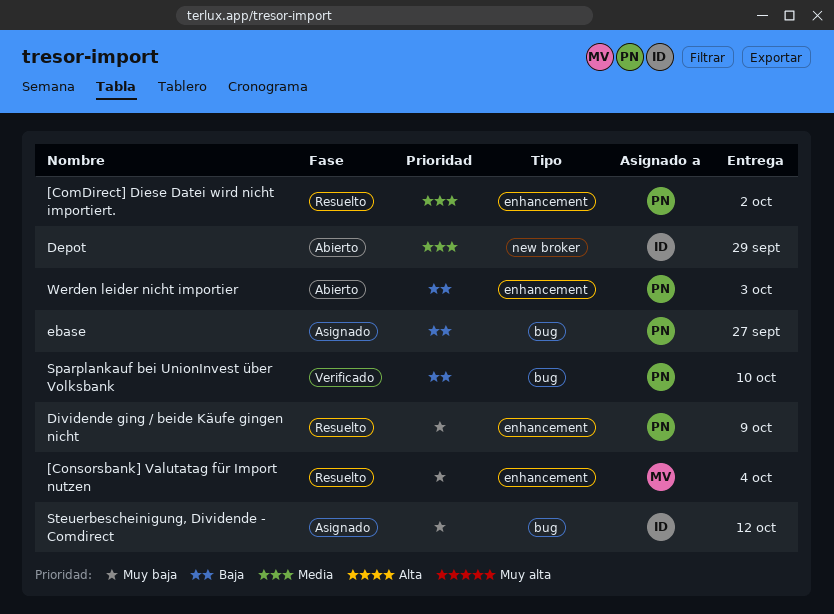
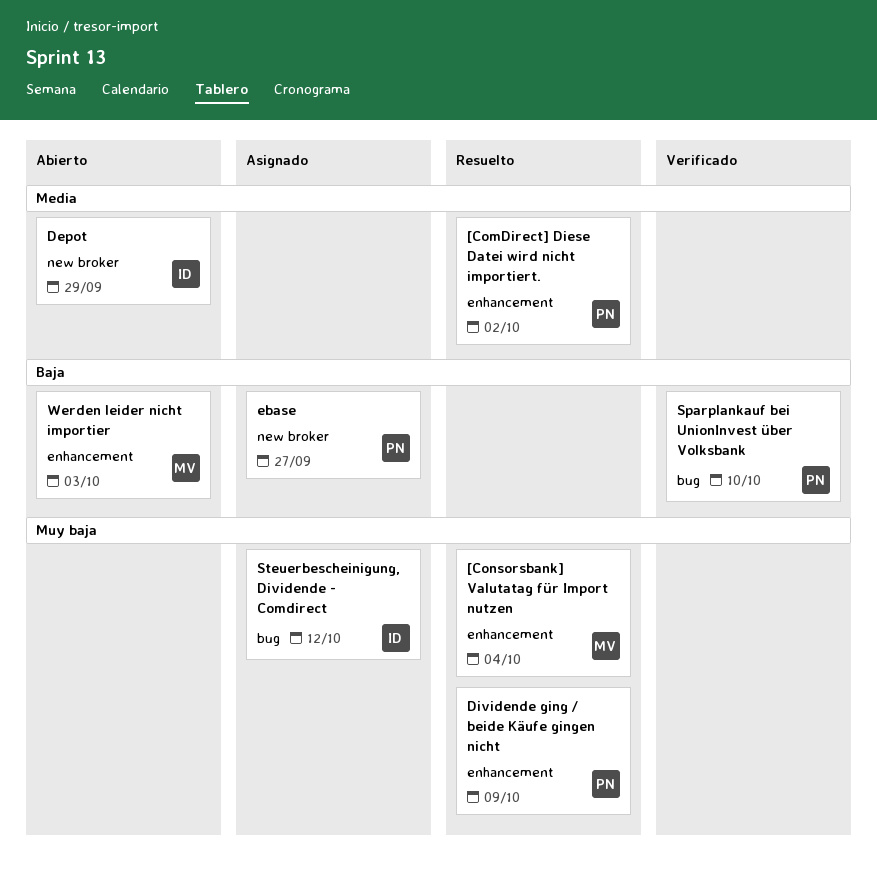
ebase, label: bug -> new broker
Werden leider nicht importier, owner: PN -> MV

